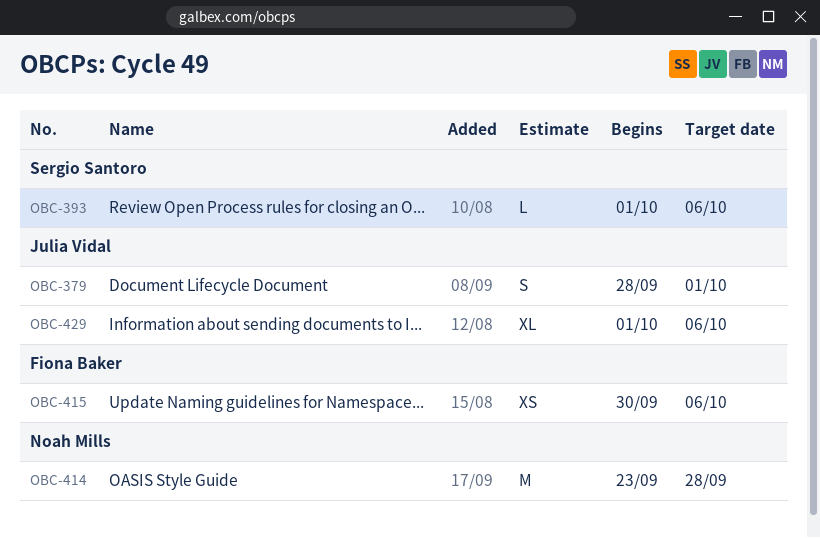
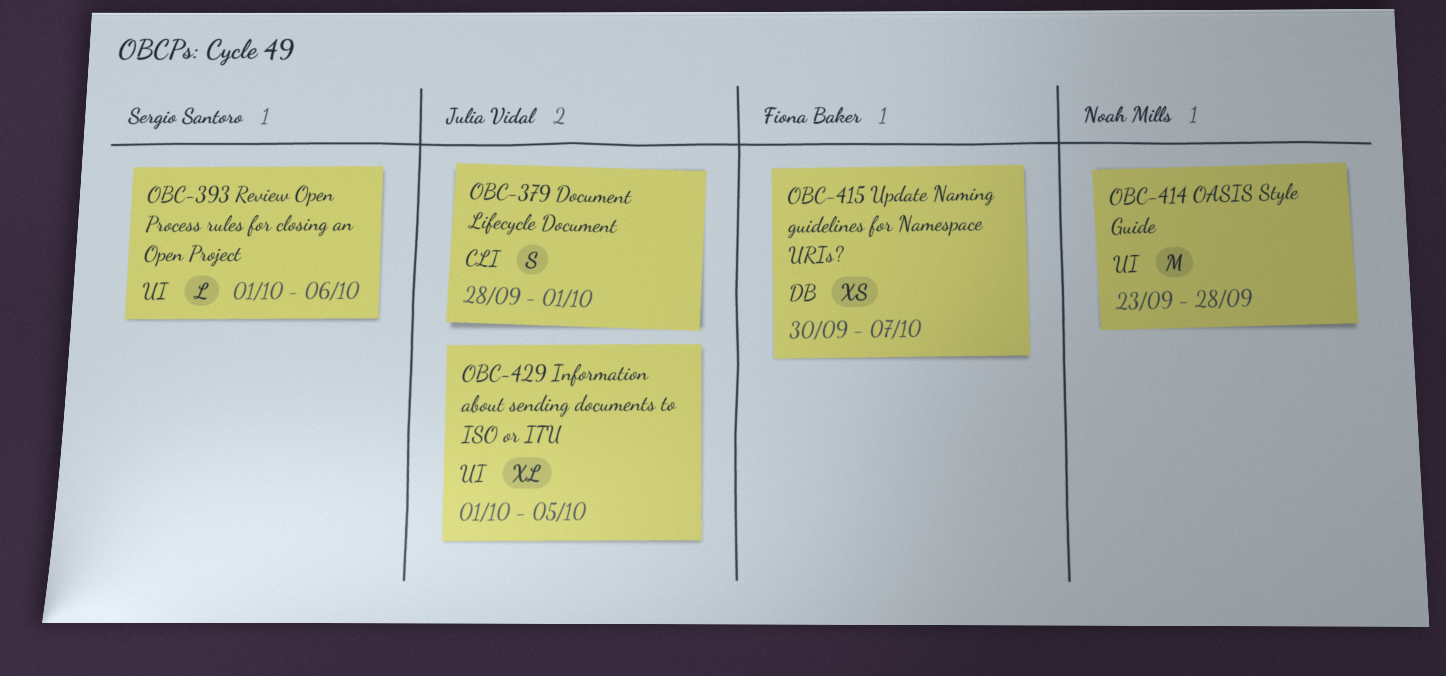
OBC-415, due: Oct 6 -> Oct 7
OBC-429, due: Oct 6 -> Oct 5

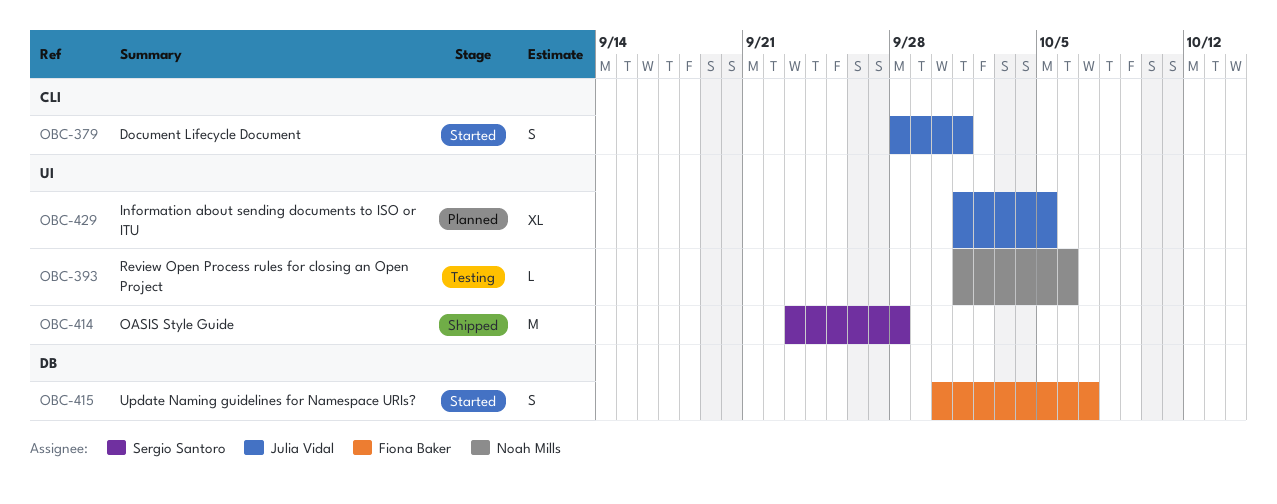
OBC-393, owner: Sergio Santoro -> Noah Mills
OBC-414, owner: Noah Mills -> Sergio Santoro
OBC-415, estimate: XS -> S

